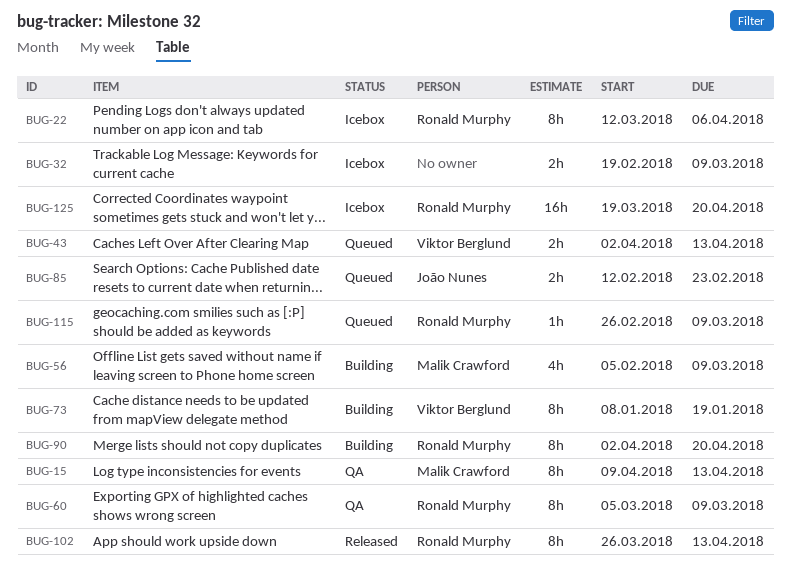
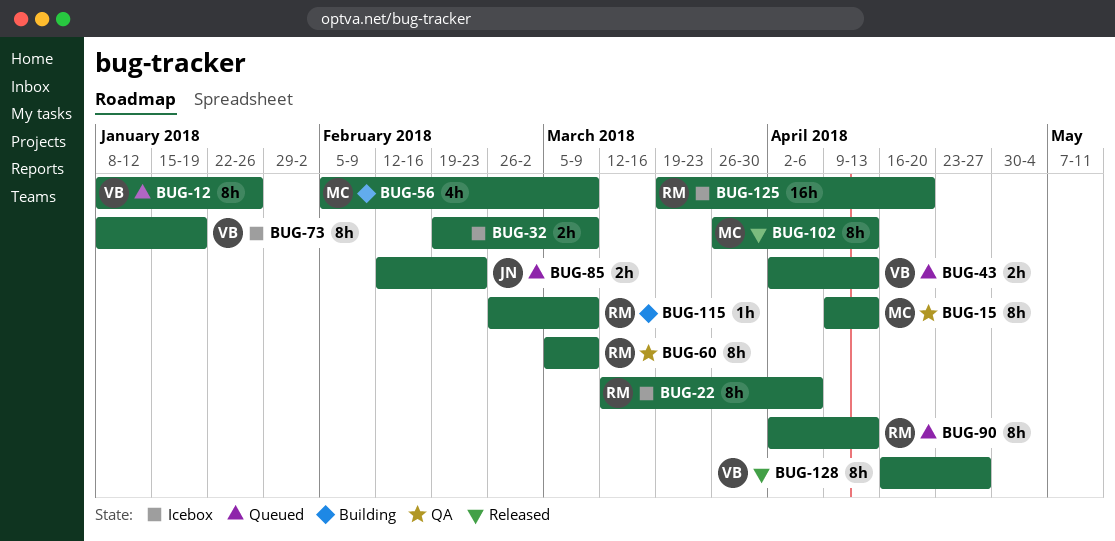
BUG-12: none -> present
BUG-73, status: Building -> Icebox
BUG-90, status: Building -> Queued
BUG-90, due: Apr 20 -> Apr 13
BUG-102, owner: Ronald Murphy -> Malik Crawford
BUG-115, status: Queued -> Building
BUG-128: none -> present

